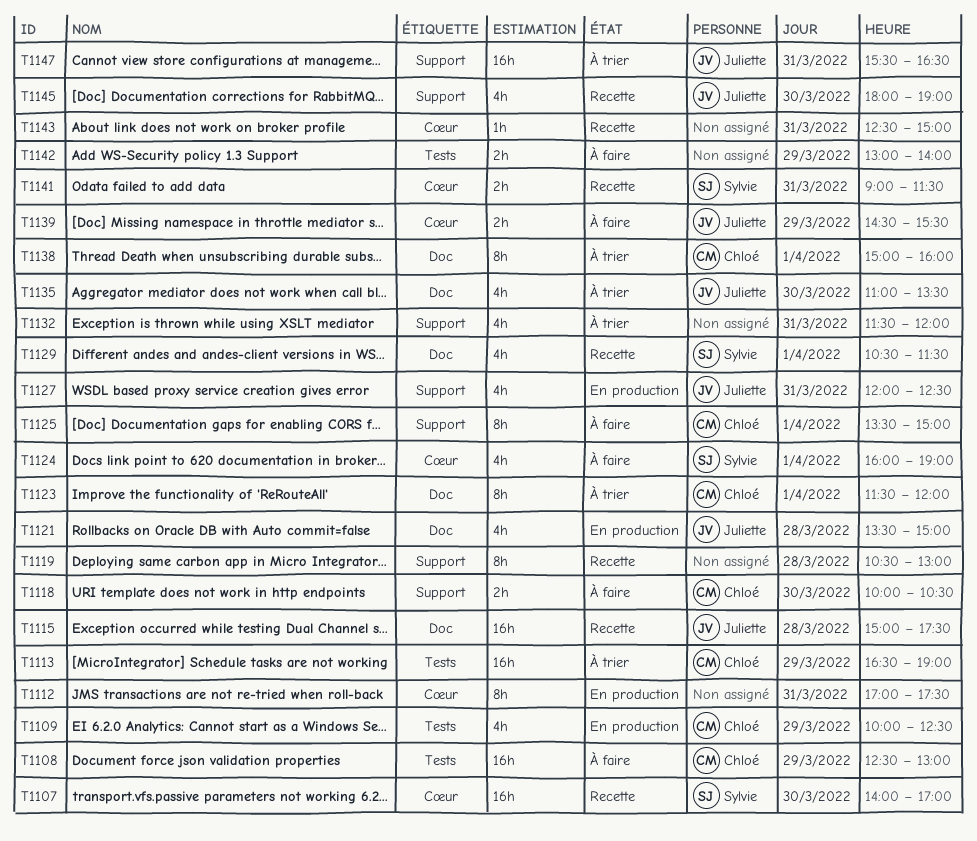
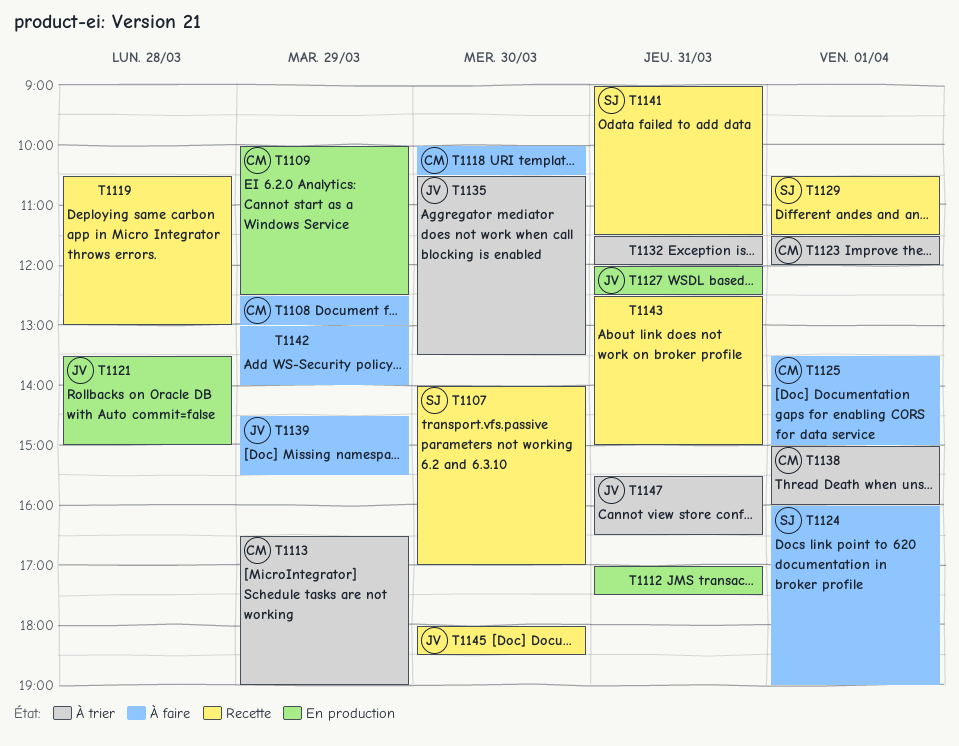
T1115: present -> none
T1135, begins: 11:00 -> 10:30
T1145, ends: 19:00 -> 18:30

